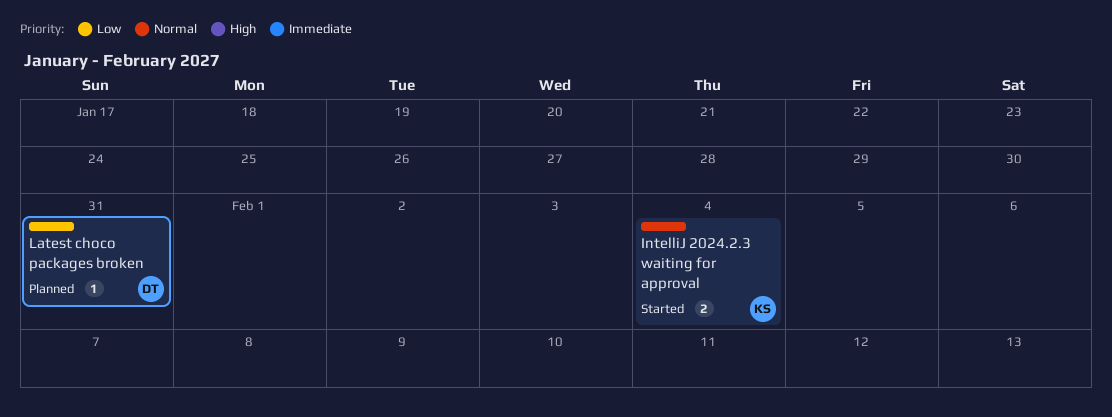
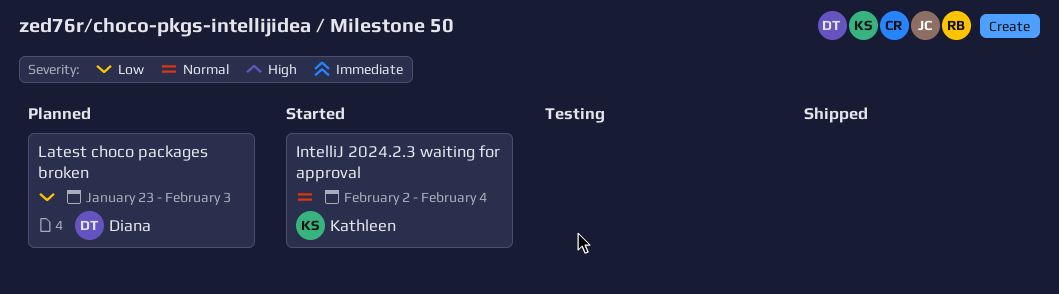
Latest choco packages broken, due: Jan 31 -> Feb 3

